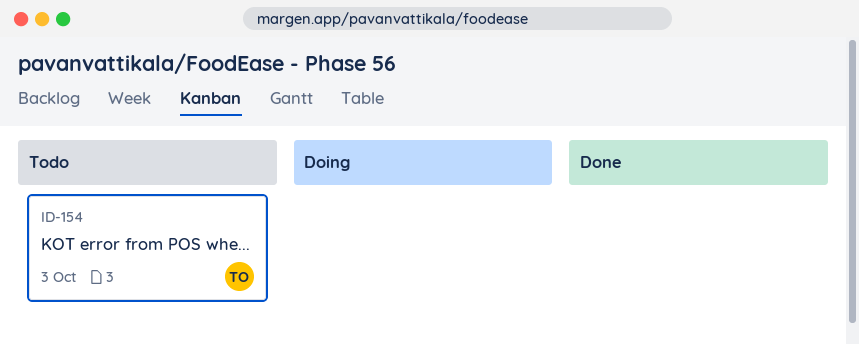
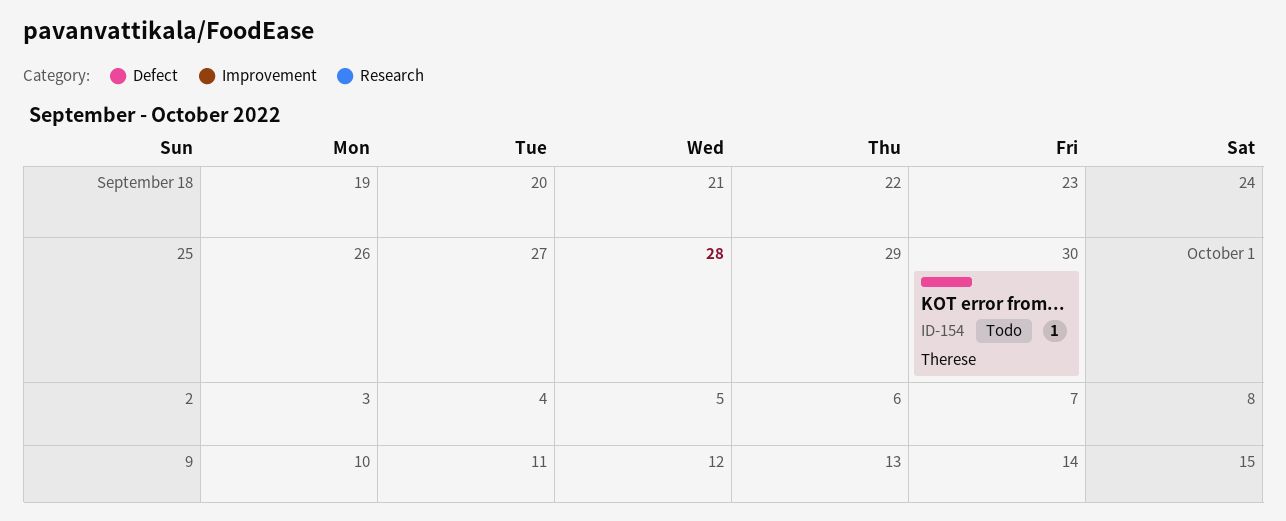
ID-154, due: Oct 3 -> Sep 30

